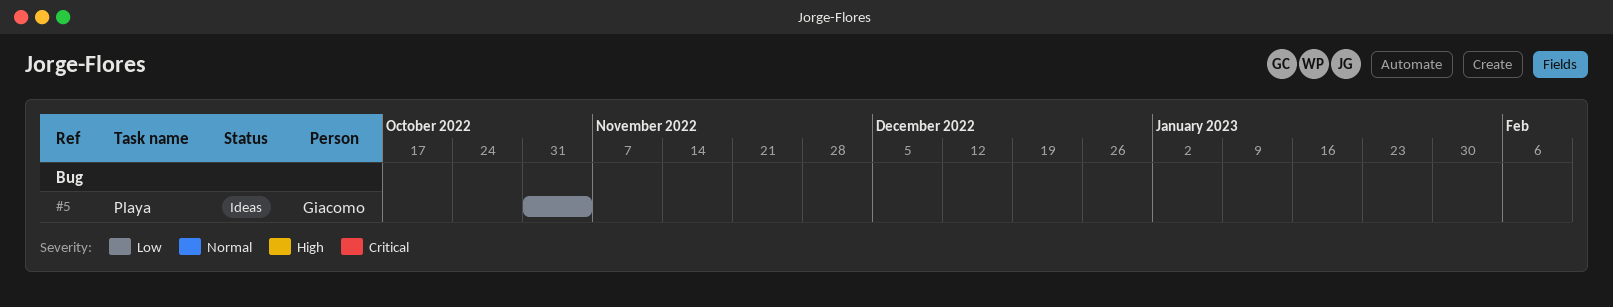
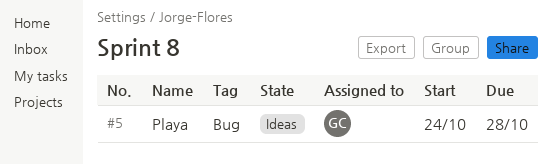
#5, start: Oct 31 -> Oct 24
#5, due: Nov 4 -> Oct 28

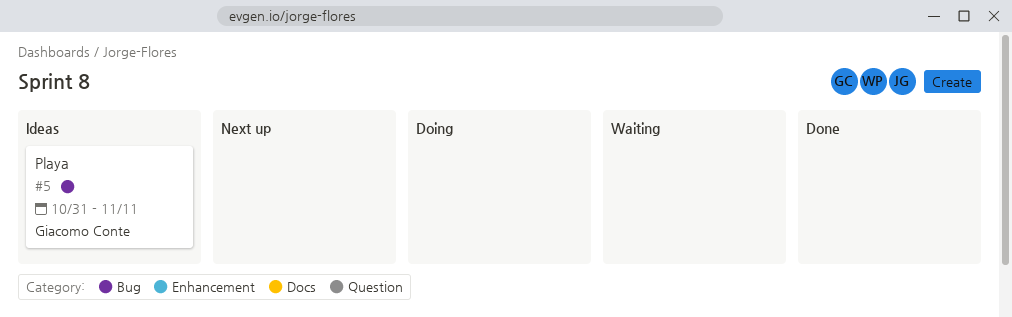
#5, start: Oct 24 -> Oct 31
#5, due: Oct 28 -> Nov 11

